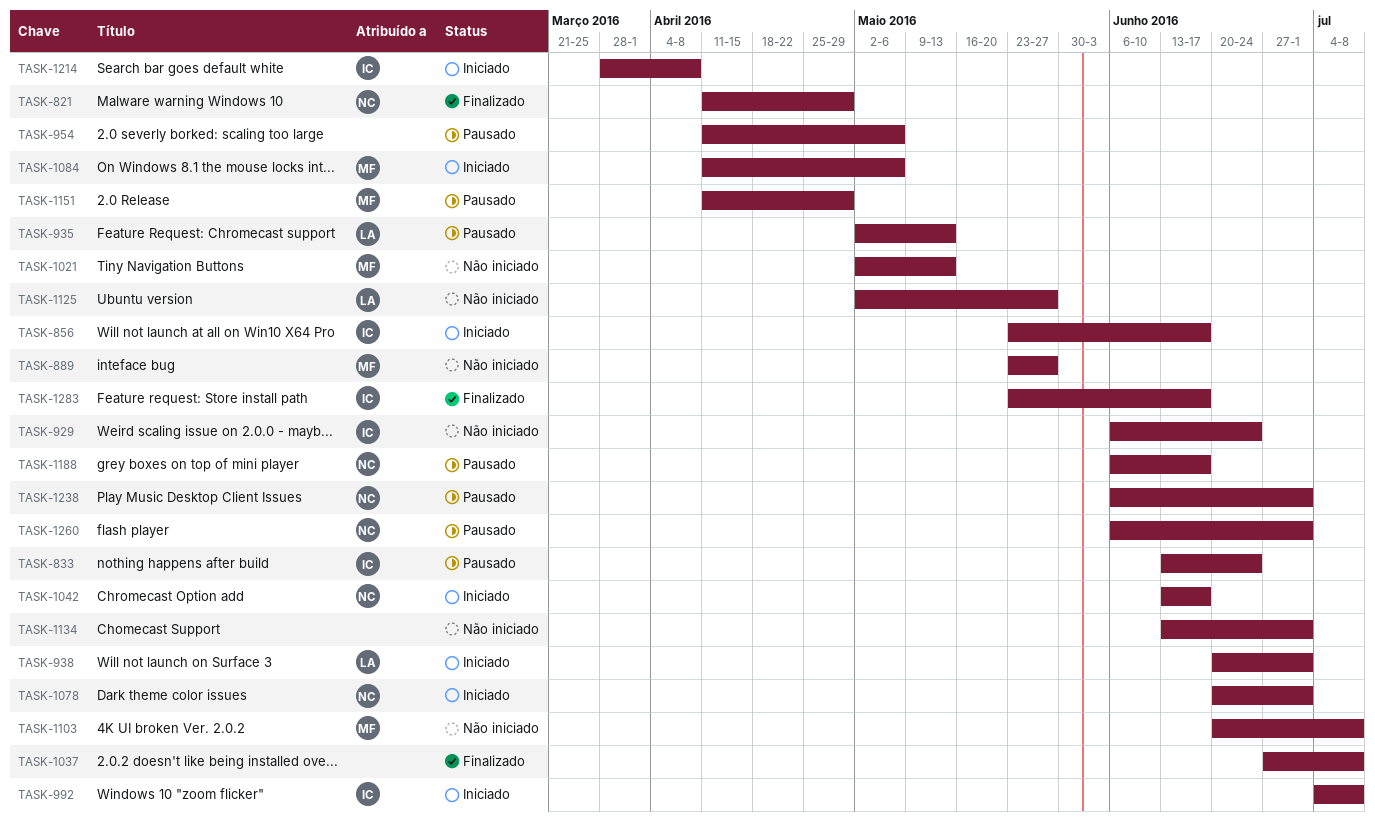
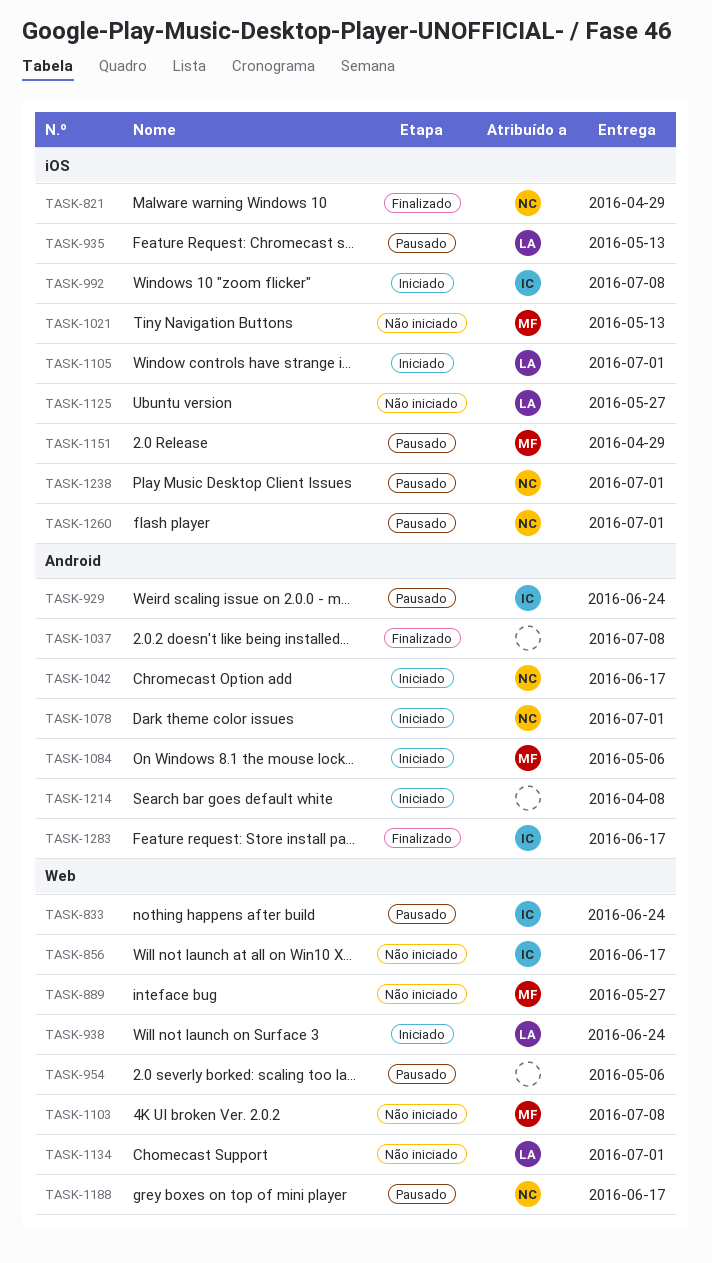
TASK-856, status: Iniciado -> Não iniciado
TASK-929, status: Não iniciado -> Pausado
TASK-938, due: Jul 1 -> Jun 24
TASK-1105: none -> present
TASK-1134, owner: none -> LA
TASK-1214, owner: IC -> none

